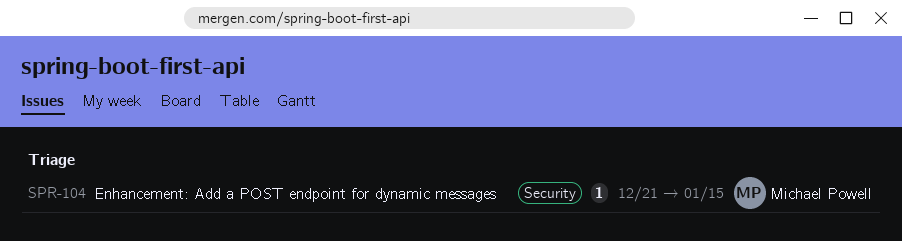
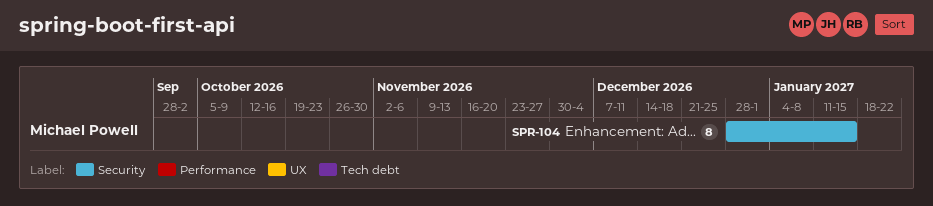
SPR-104, estimate: 1 -> 8
SPR-104, start: Dec 21 -> Dec 28

